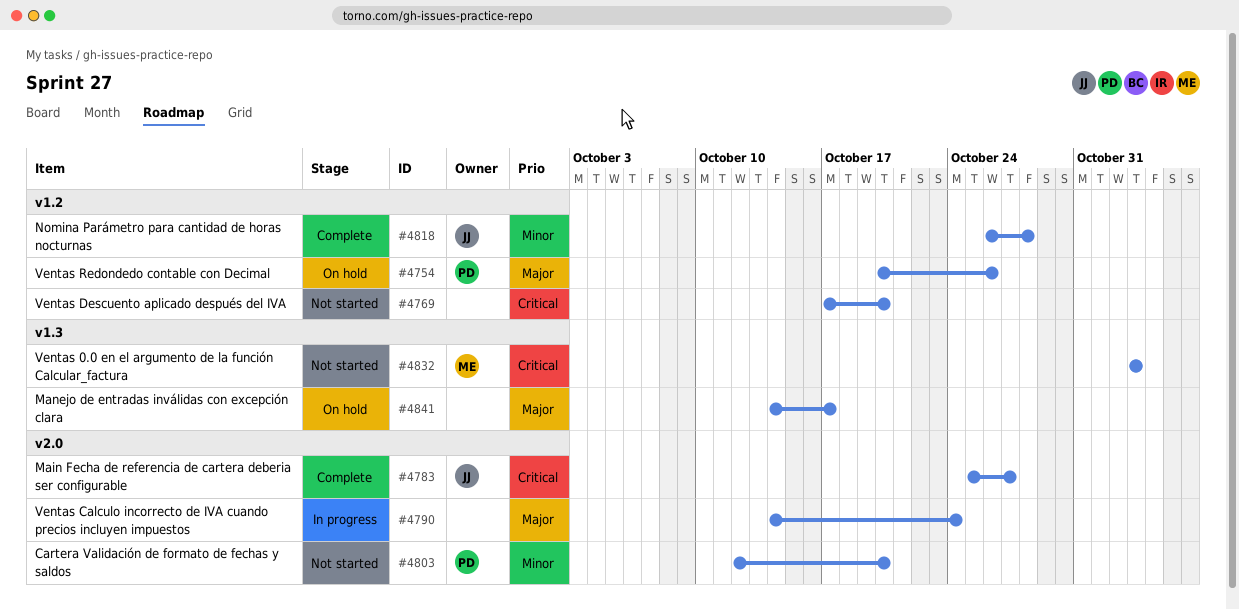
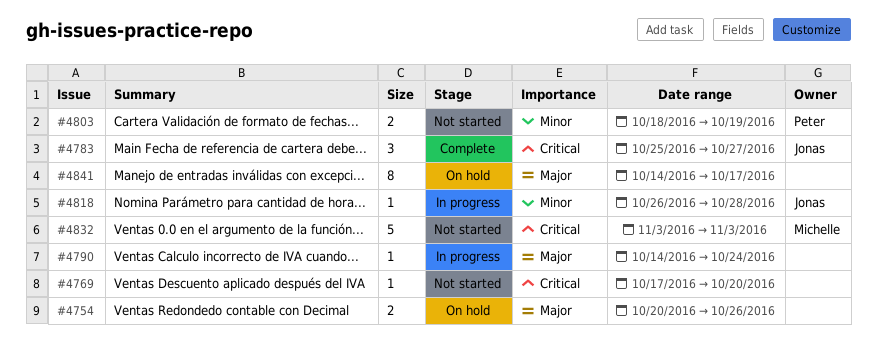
#4754, owner: Peter -> none
#4803, start: Oct 12 -> Oct 18
#4803, due: Oct 20 -> Oct 19
#4818, status: Complete -> In progress

